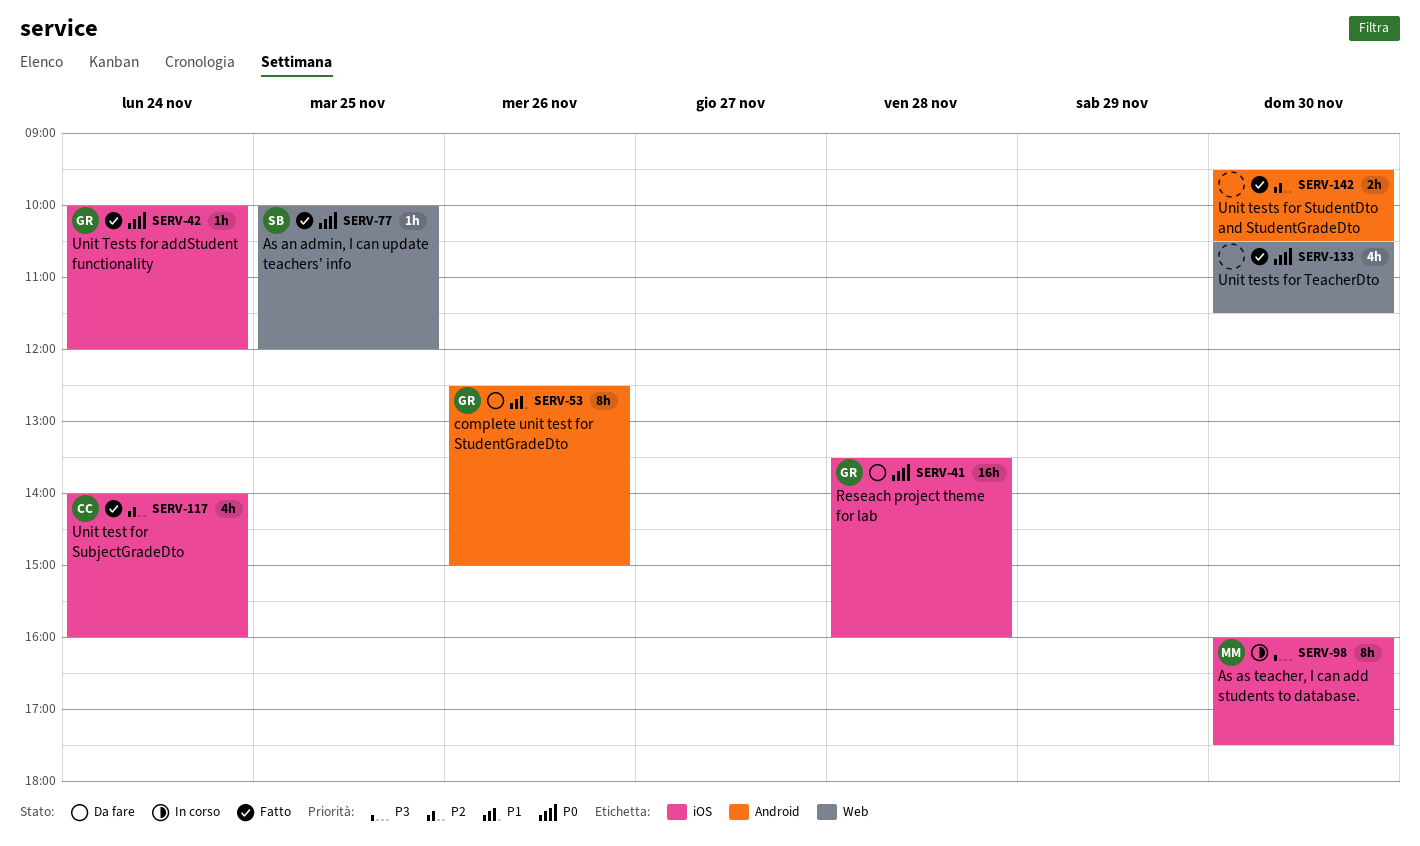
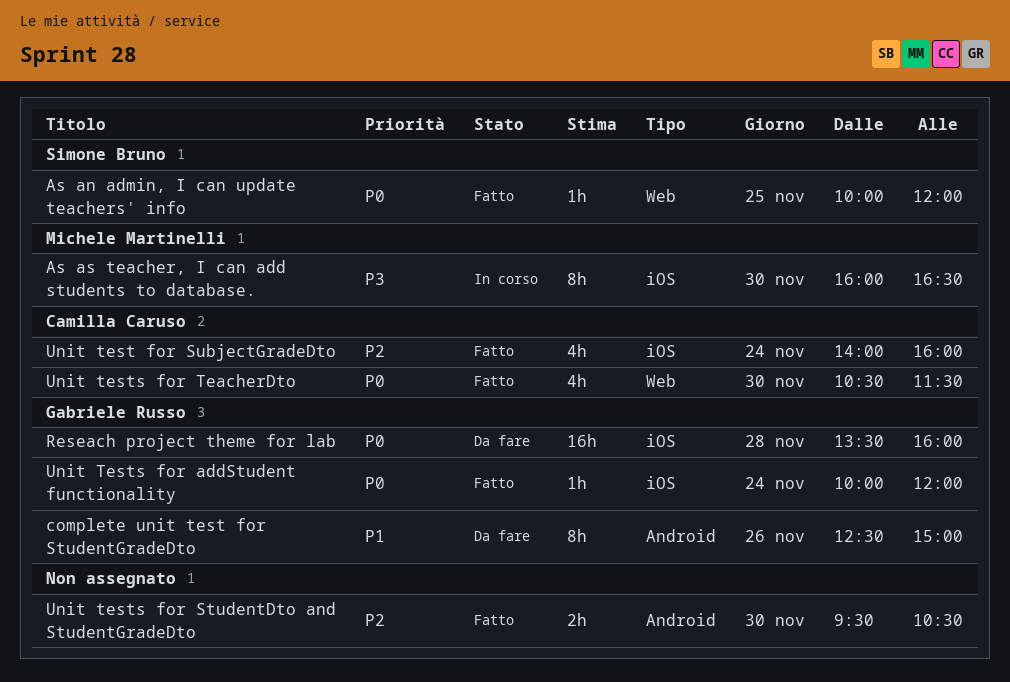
As as teacher, I can add students to database., ends: 17:30 -> 16:30
Unit tests for TeacherDto, owner: none -> Camilla Caruso

